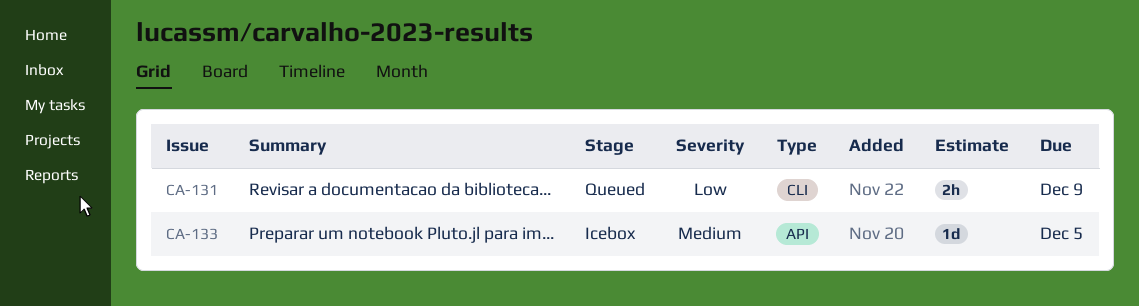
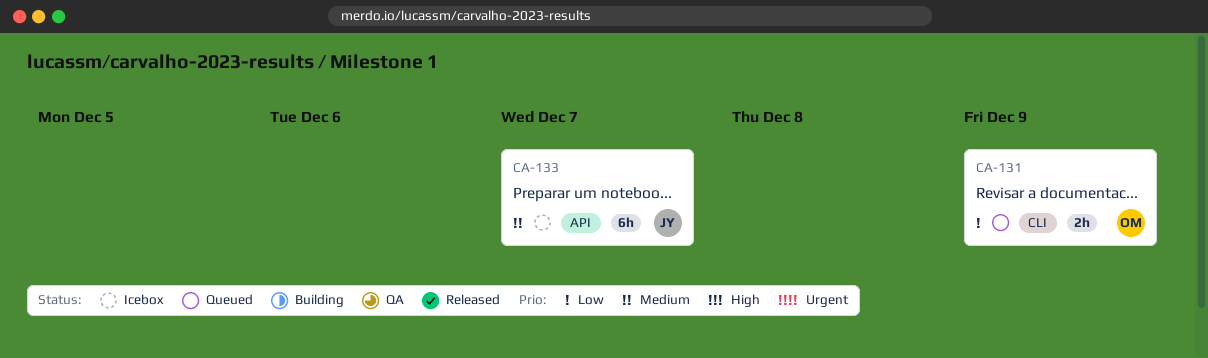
CA-133, estimate: 1d -> 6h
CA-133, due: Dec 5 -> Dec 7

